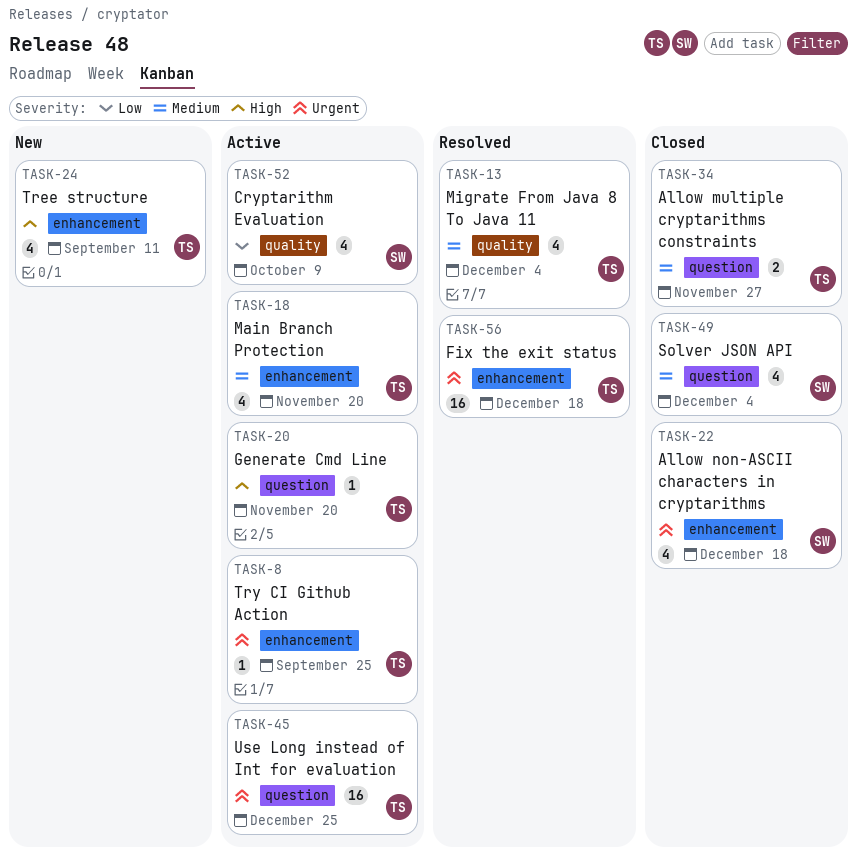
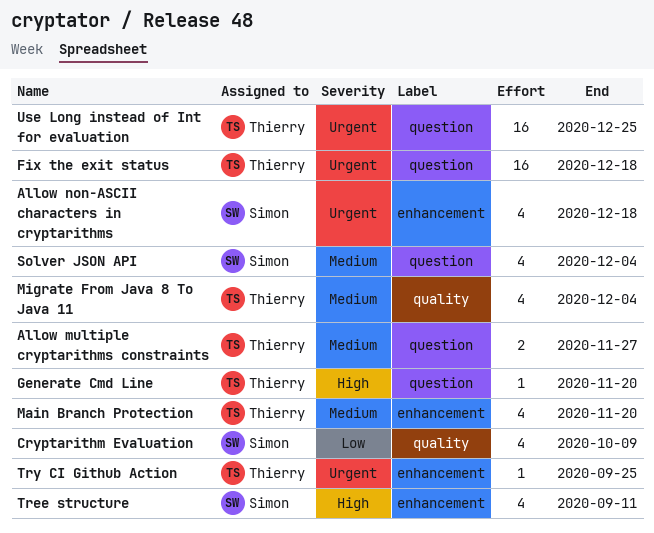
Fix the exit status, label: enhancement -> question
Tree structure, owner: Thierry -> Simon

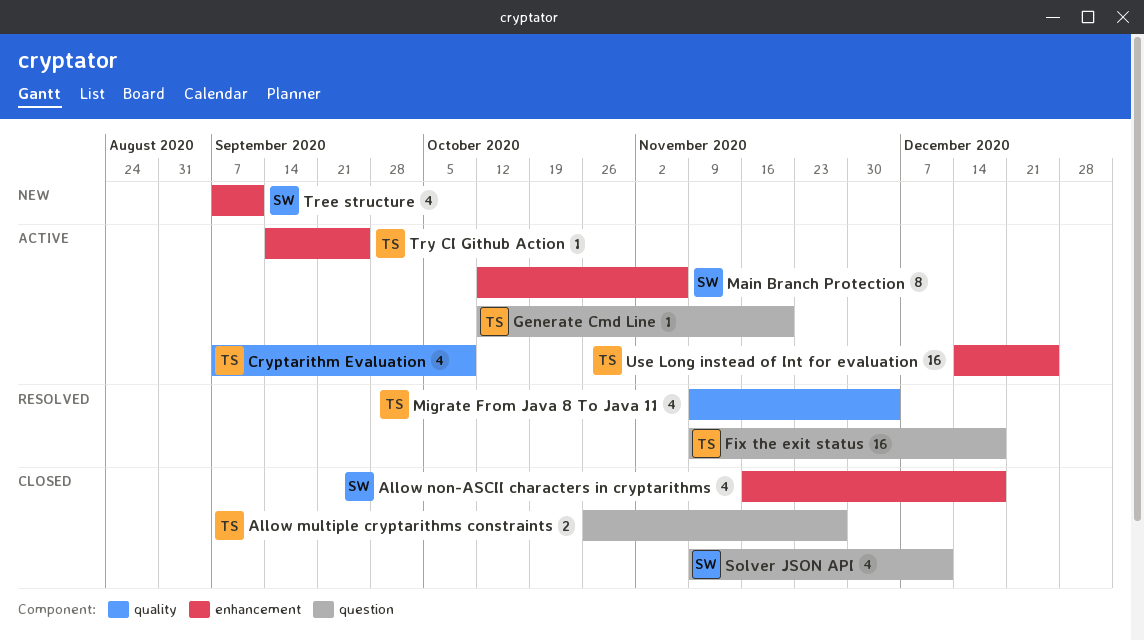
Cryptarithm Evaluation, owner: Simon -> Thierry
Main Branch Protection, owner: Thierry -> Simon
Main Branch Protection, estimate: 4 -> 8
Main Branch Protection, due: Nov 20 -> Nov 6
Solver JSON API, due: Dec 4 -> Dec 11
Use Long instead of Int for evaluation, label: question -> enhancement

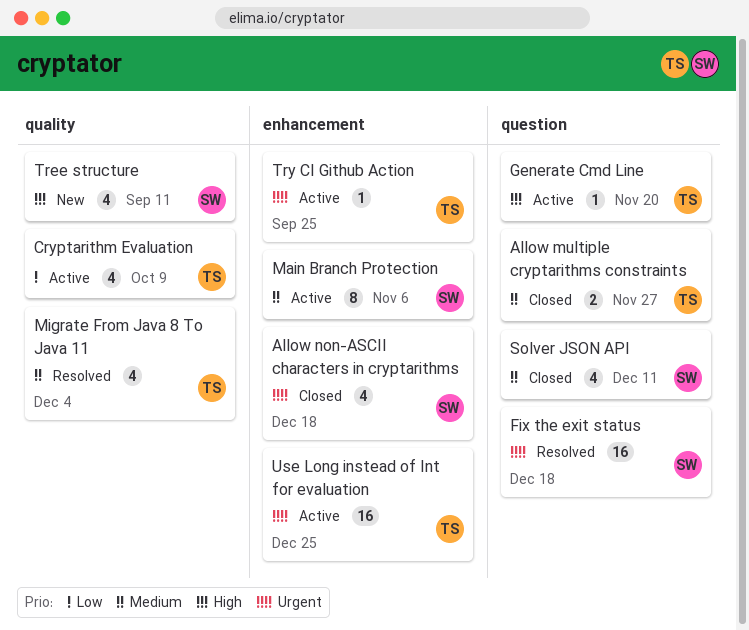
Fix the exit status, owner: TS -> SW
Tree structure, label: enhancement -> quality

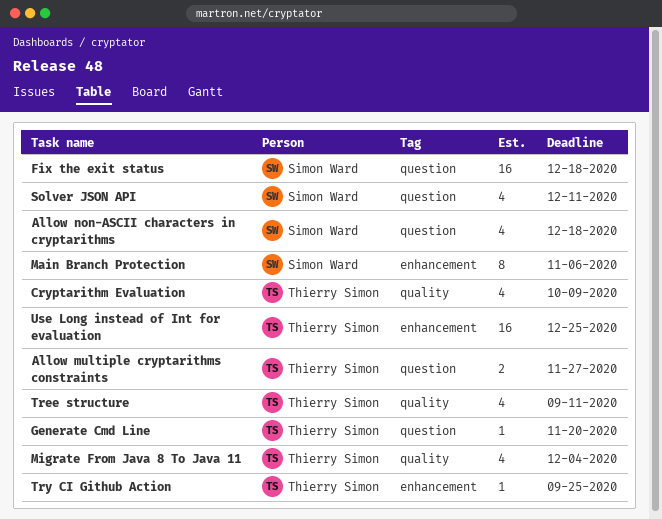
Allow non-ASCII characters in cryptarithms, label: enhancement -> question
Tree structure, owner: Simon Ward -> Thierry Simon

